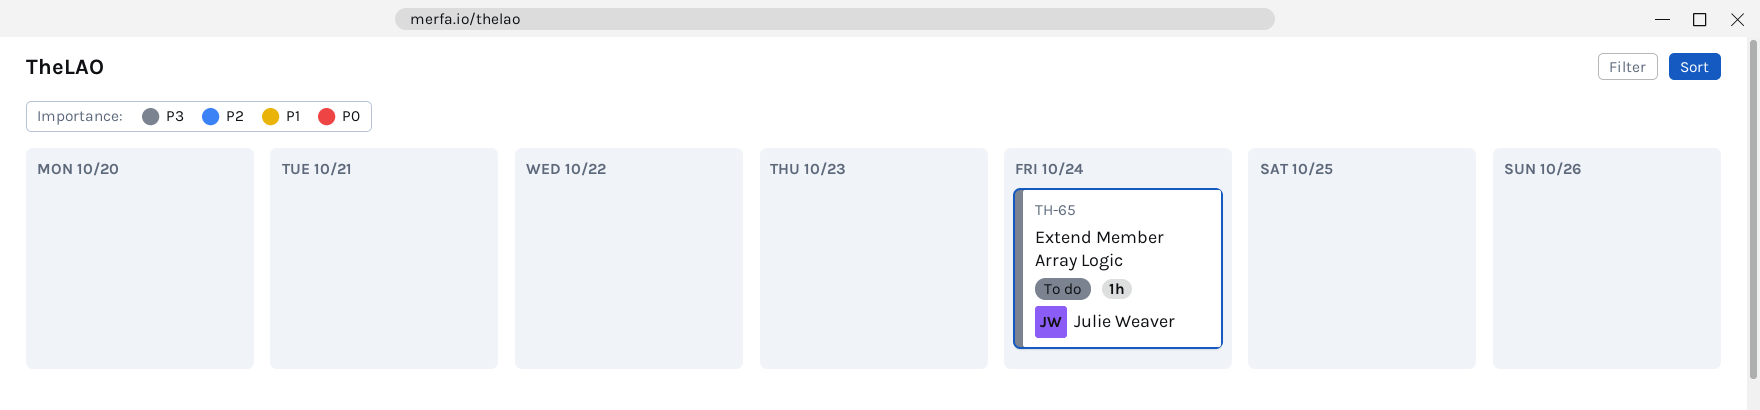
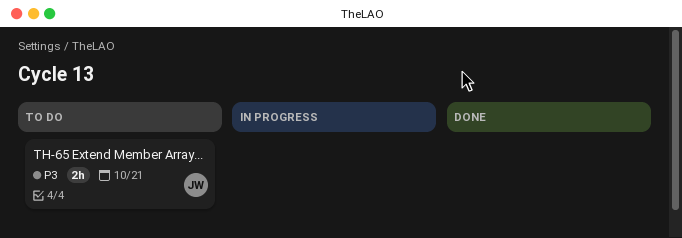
TH-65, estimate: 1h -> 2h
TH-65, due: Oct 24 -> Oct 21

